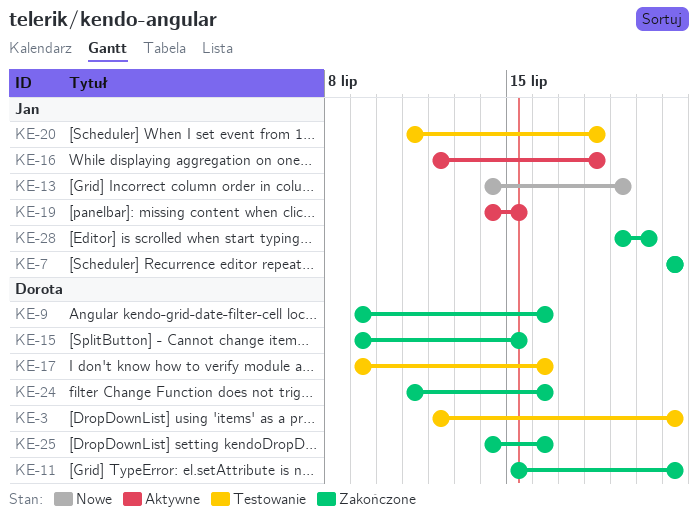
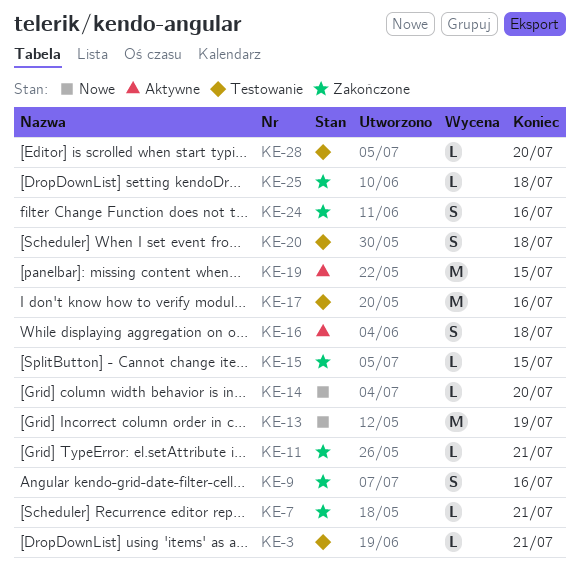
KE-14: none -> present
KE-25, due: Jul 16 -> Jul 18
KE-28, status: Zakończone -> Testowanie

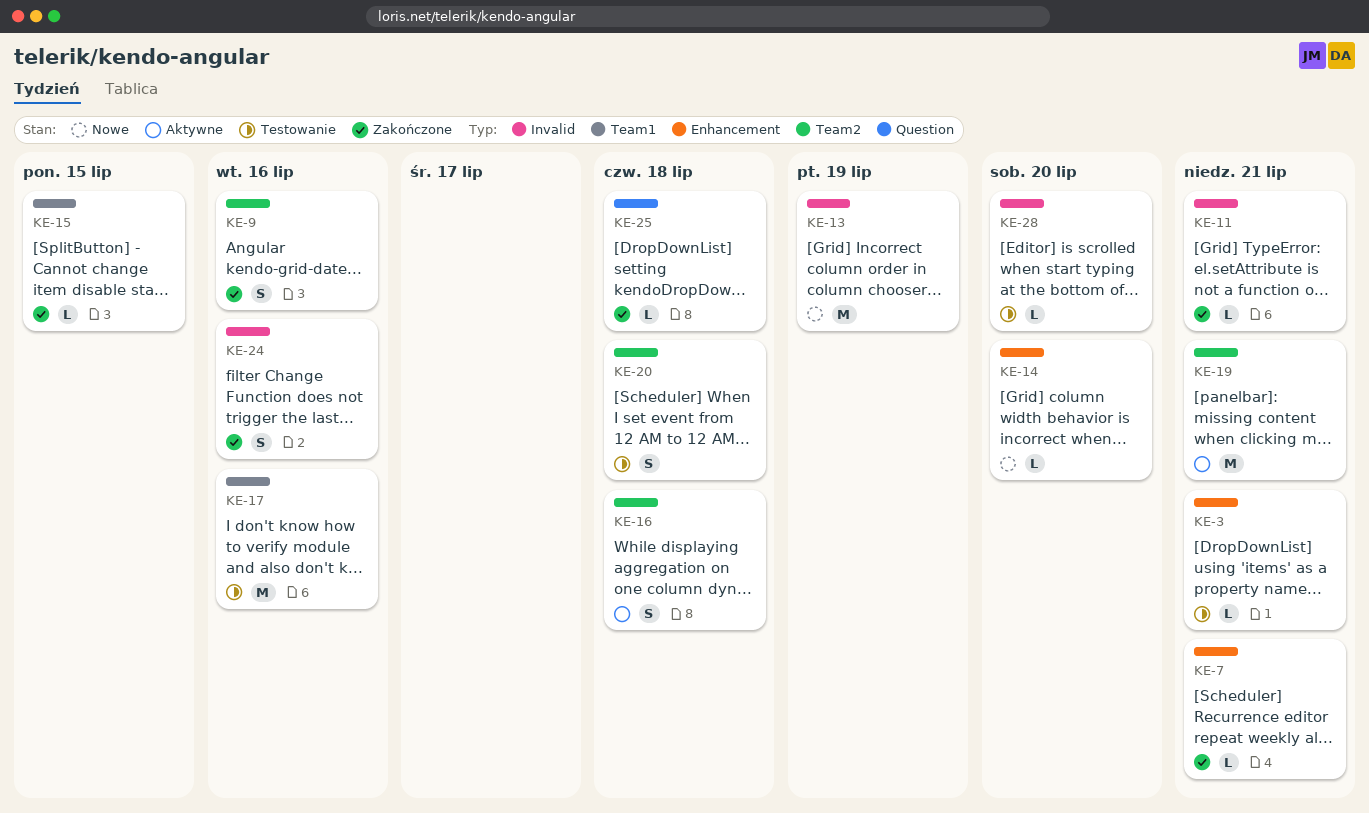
KE-19, due: Jul 15 -> Jul 21

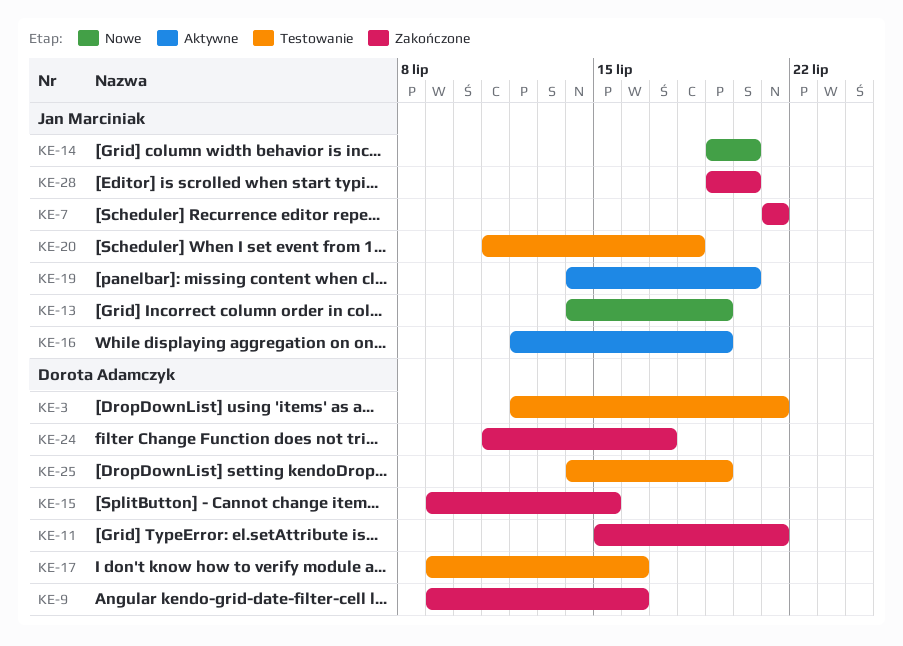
KE-16, due: Jul 18 -> Jul 19
KE-19, due: Jul 21 -> Jul 20
KE-24, due: Jul 16 -> Jul 17
KE-25, status: Zakończone -> Testowanie
KE-25, due: Jul 18 -> Jul 19
KE-28, status: Testowanie -> Zakończone

